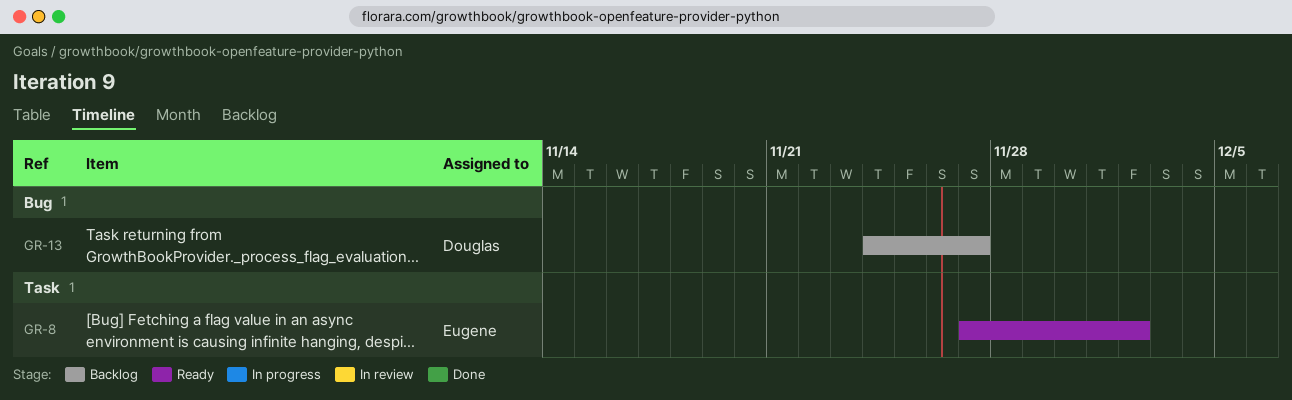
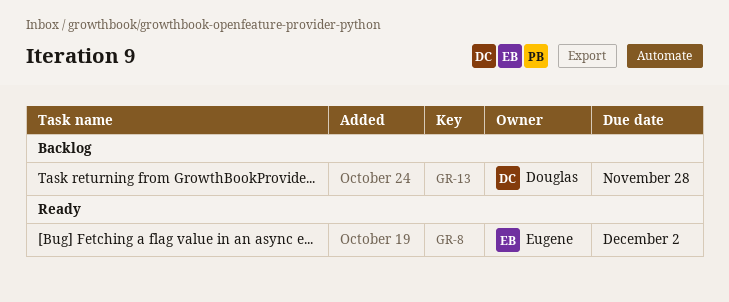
GR-13, due: Nov 27 -> Nov 28

